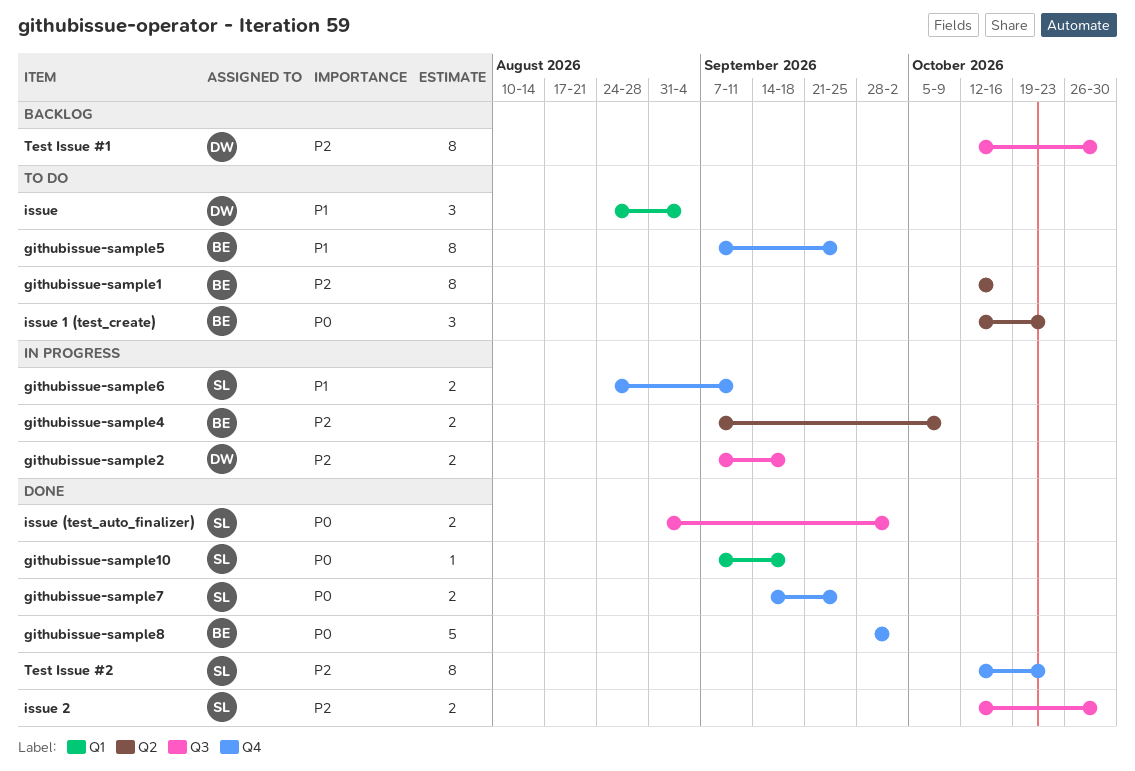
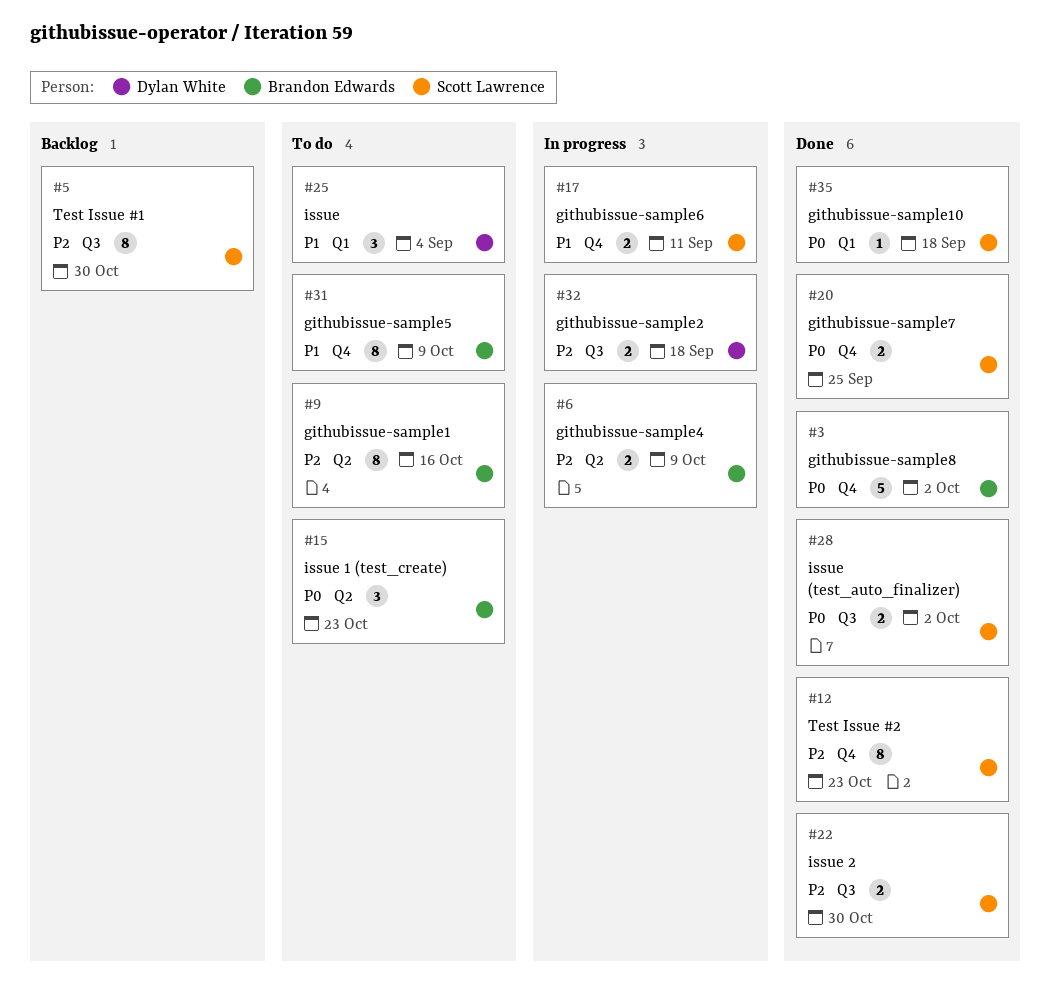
githubissue-sample5, due: Sep 25 -> Oct 9
Test Issue #1, owner: Dylan White -> Scott Lawrence

